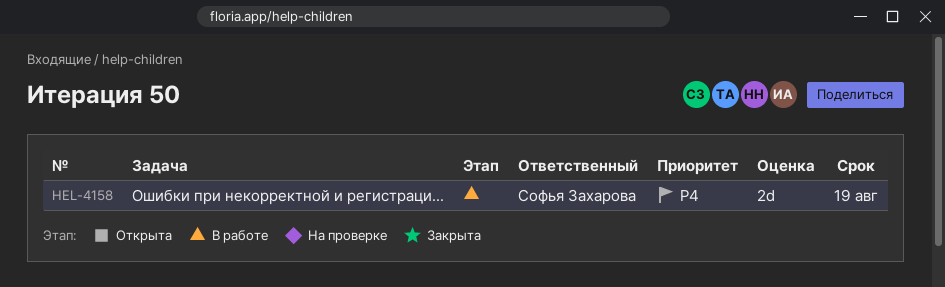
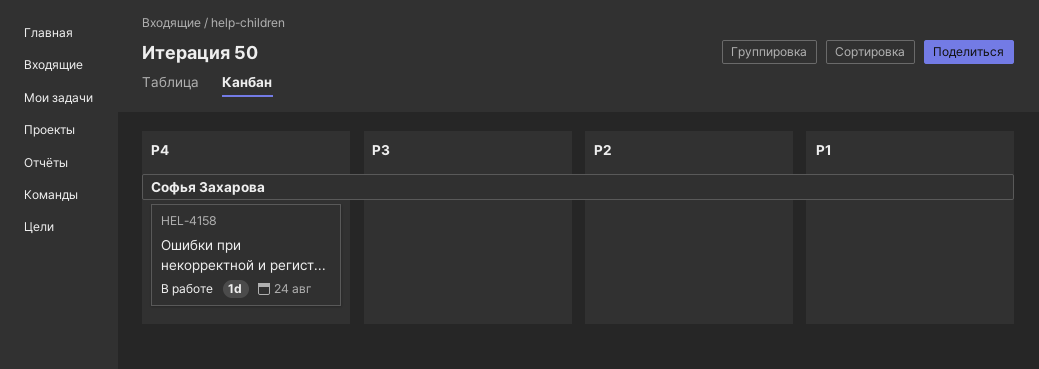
HEL-4158, estimate: 2d -> 1d
HEL-4158, due: Aug 19 -> Aug 24

